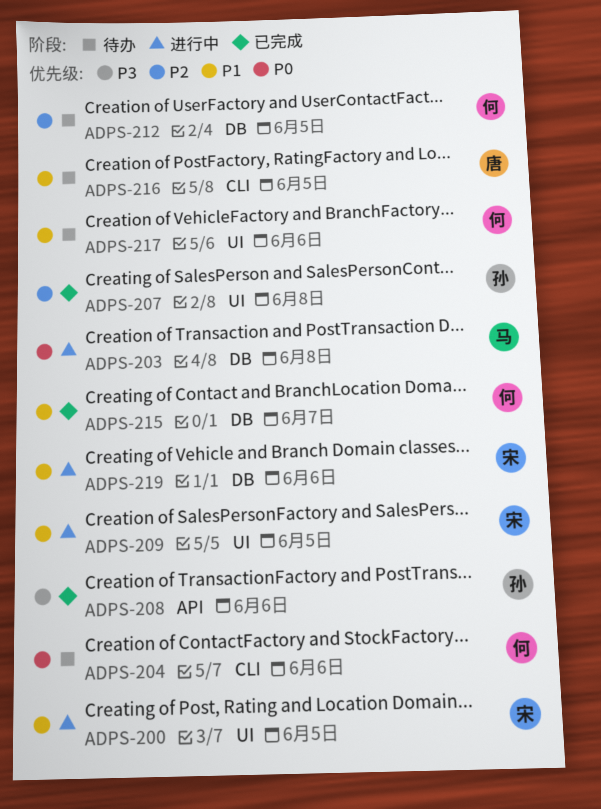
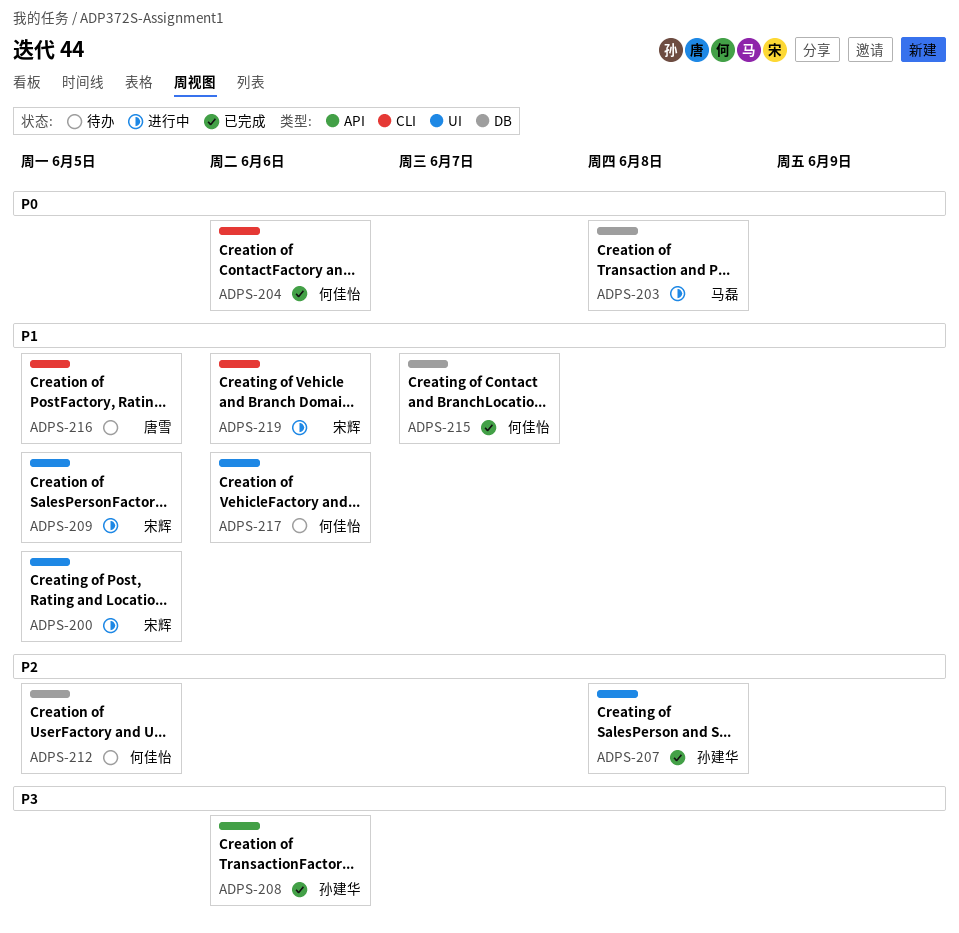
ADPS-204, status: 待办 -> 已完成
ADPS-219, label: DB -> CLI

